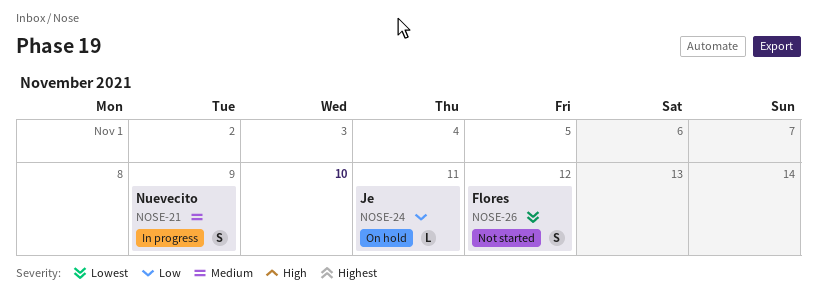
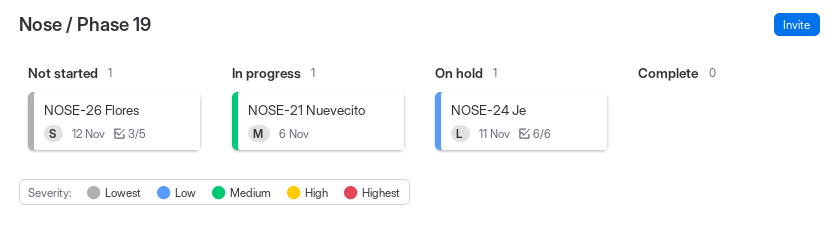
NOSE-21, estimate: S -> M
NOSE-21, due: Nov 9 -> Nov 6

